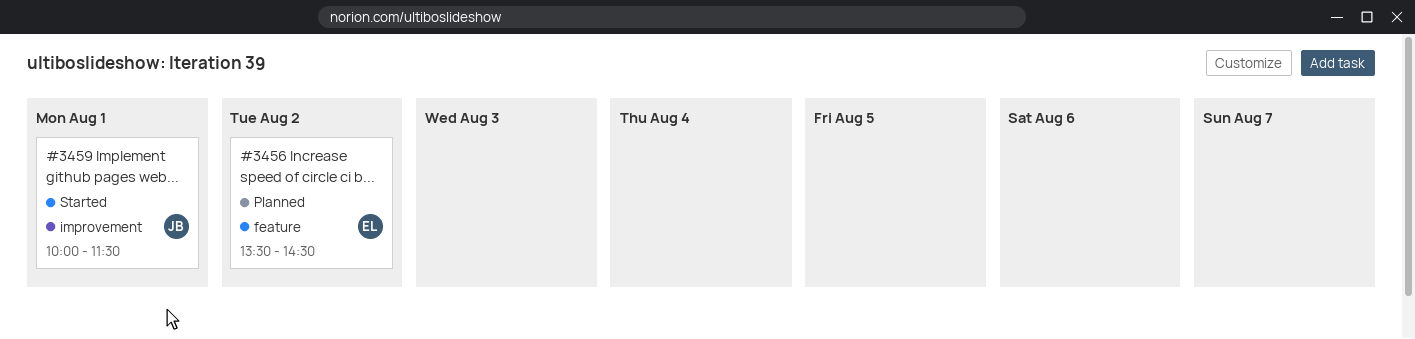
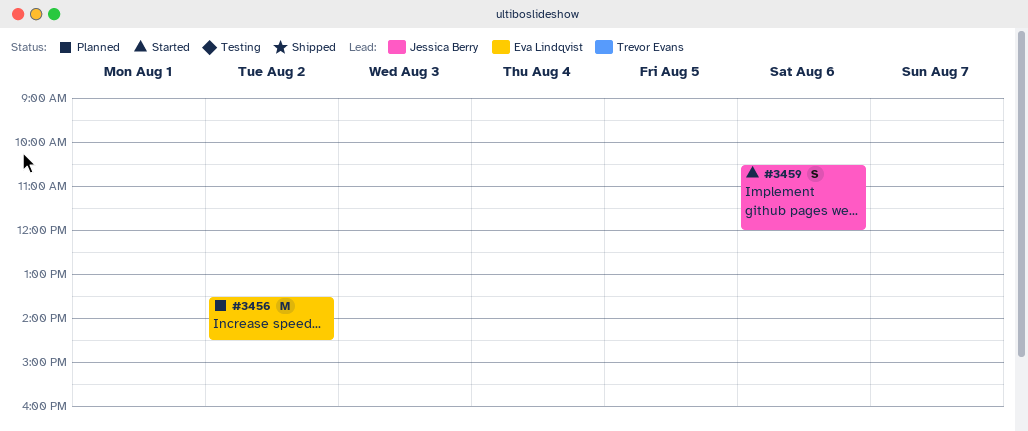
#3459, day: Aug 1 -> Aug 6
#3459, begins: 10:00 -> 10:30
#3459, ends: 11:30 -> 12:00

